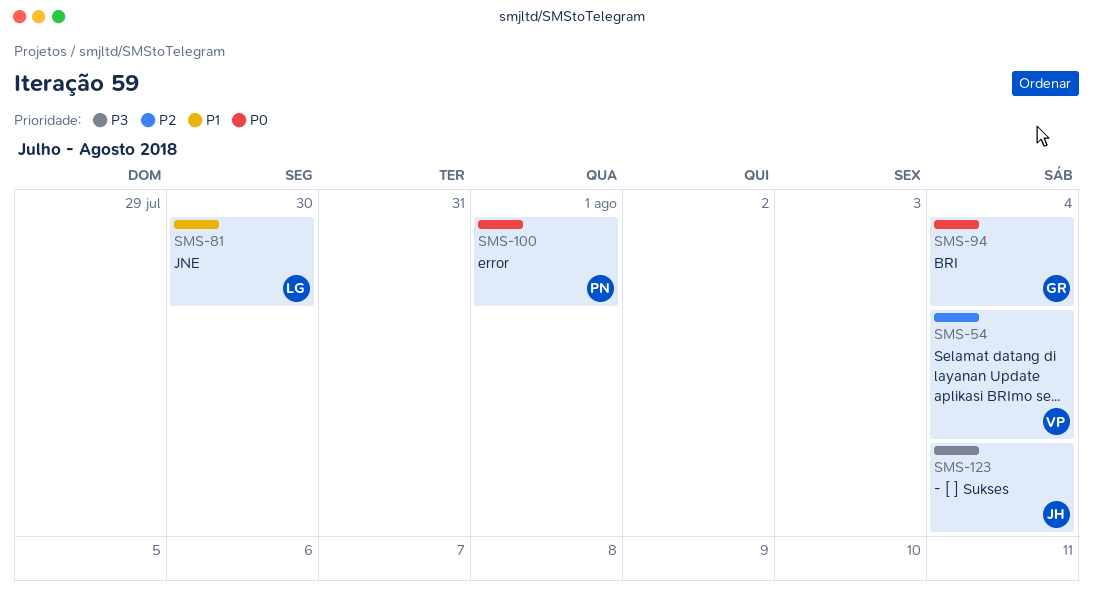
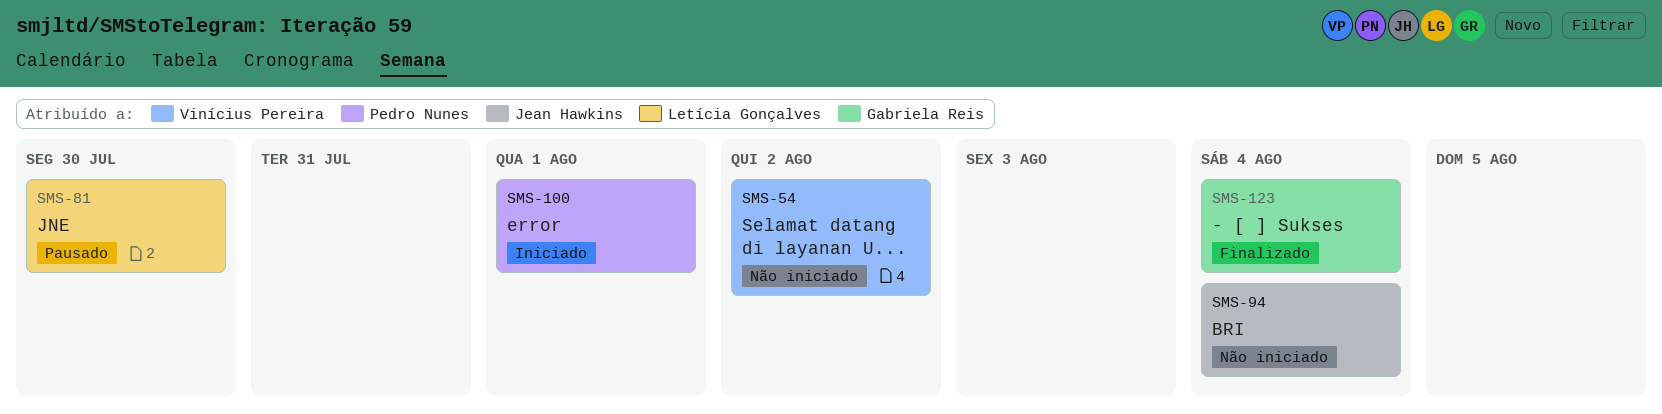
SMS-54, due: Aug 4 -> Aug 2
SMS-94, owner: Gabriela Reis -> Jean Hawkins
SMS-123, owner: Jean Hawkins -> Gabriela Reis

